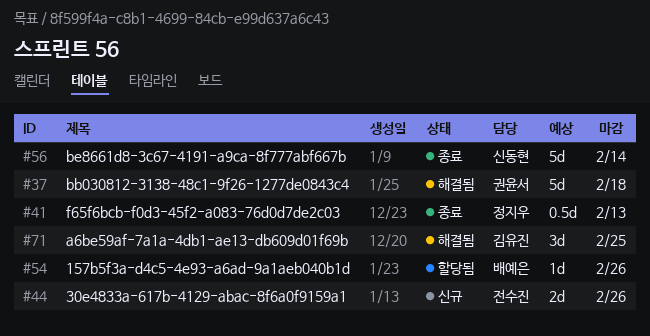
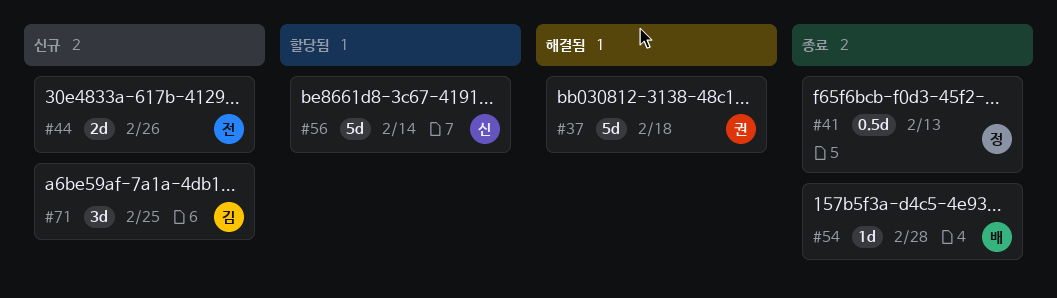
#54, status: 할당됨 -> 종료
#54, due: Feb 26 -> Feb 28
#56, status: 종료 -> 할당됨
#71, status: 해결됨 -> 신규

